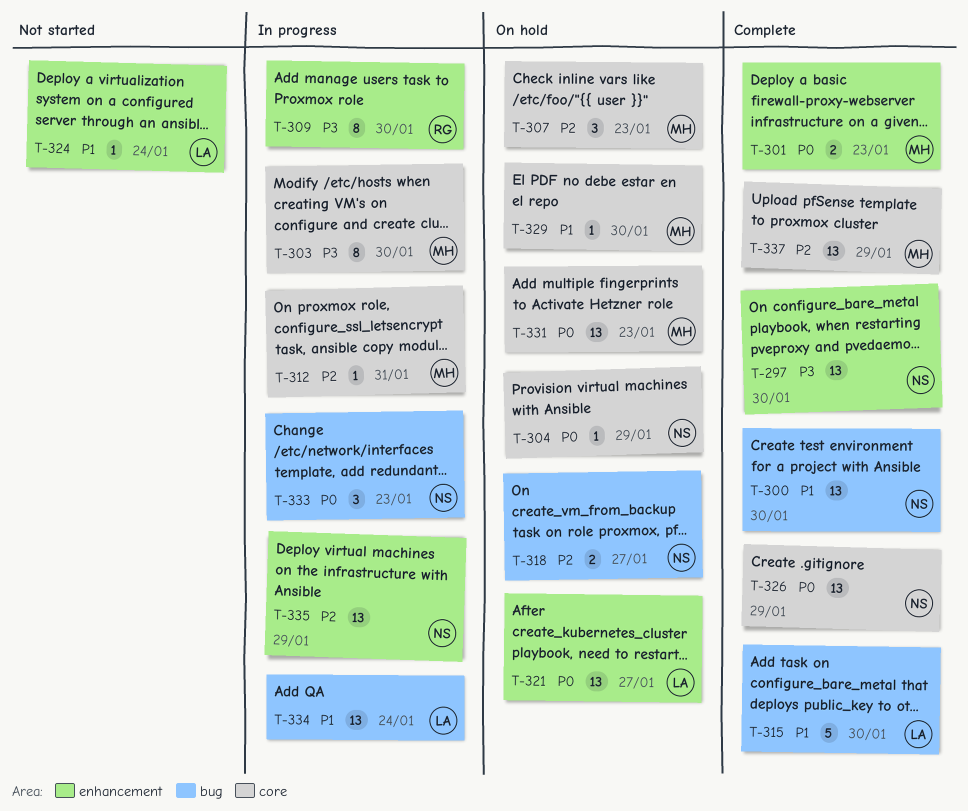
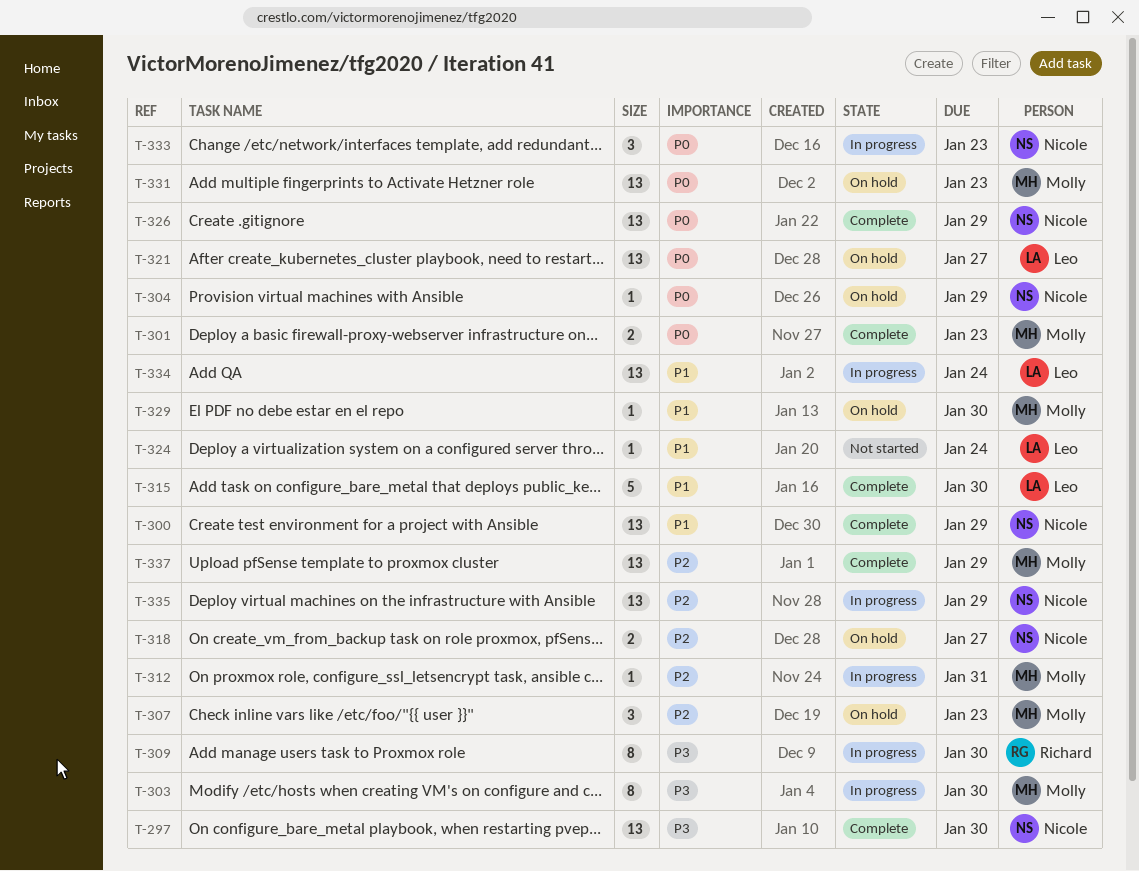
T-300, due: Jan 30 -> Jan 29

